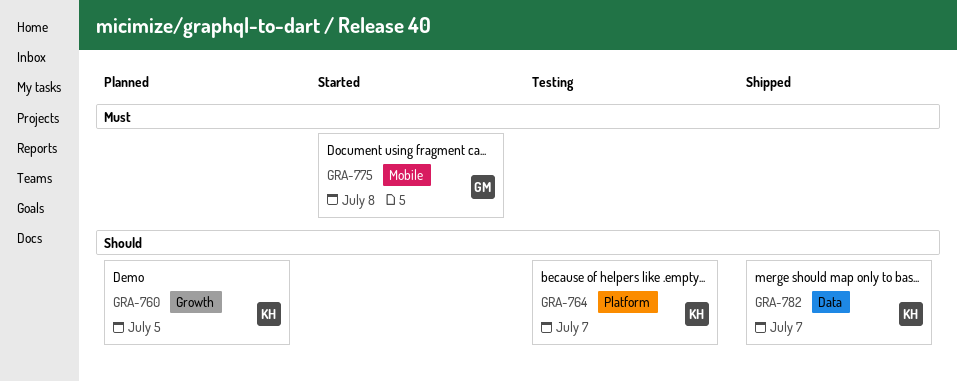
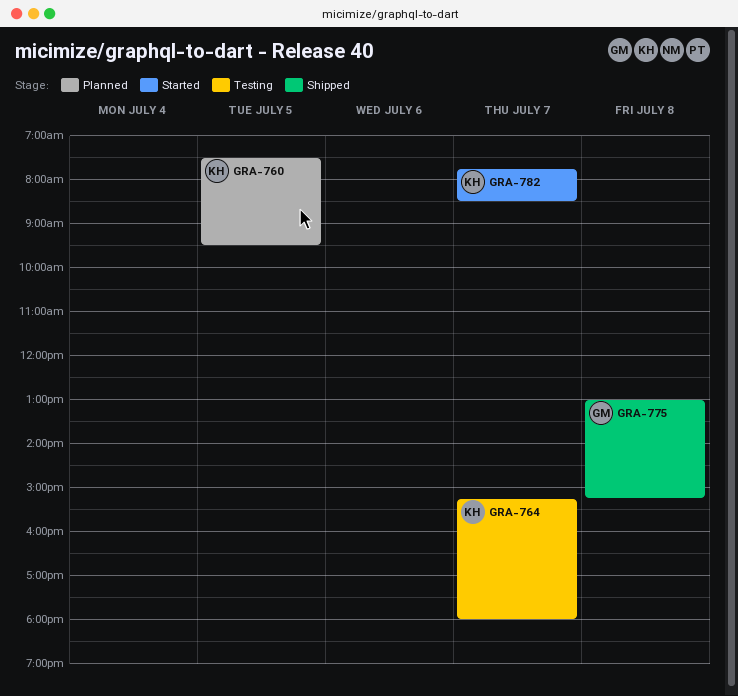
GRA-775, status: Started -> Shipped
GRA-782, status: Shipped -> Started

